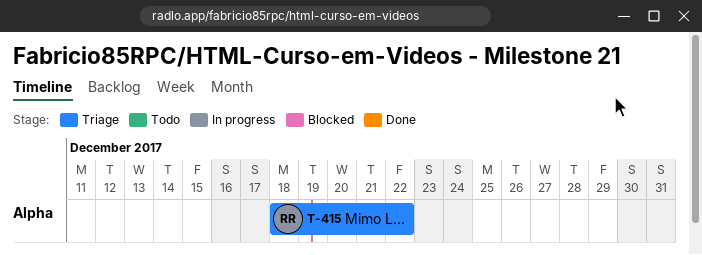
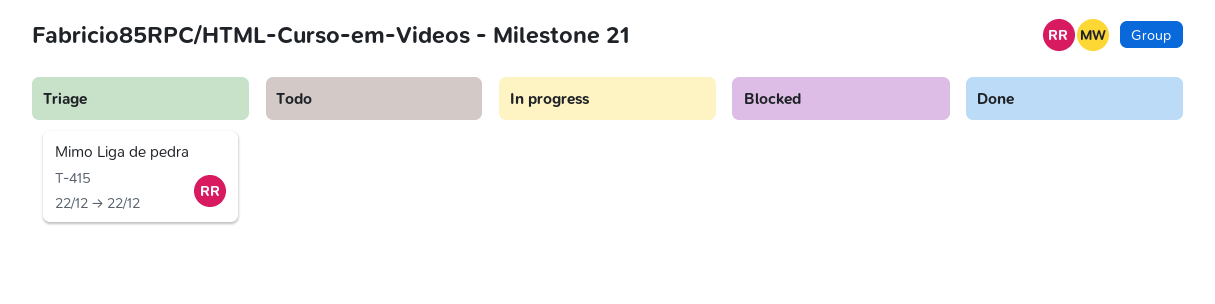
T-415, start: Dec 18 -> Dec 22

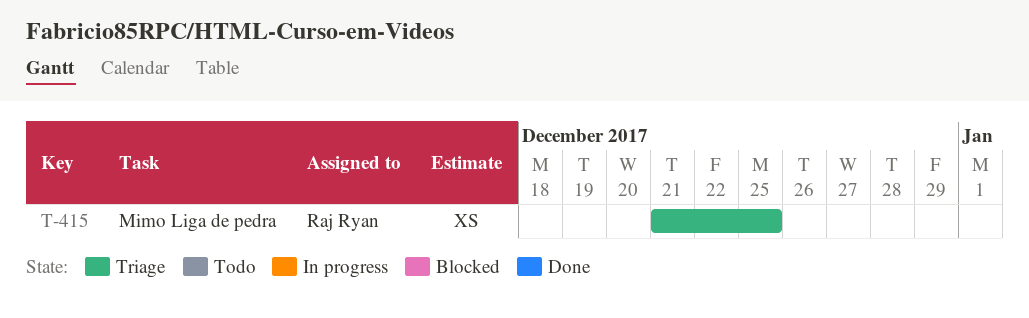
T-415, start: Dec 22 -> Dec 21
T-415, due: Dec 22 -> Dec 25

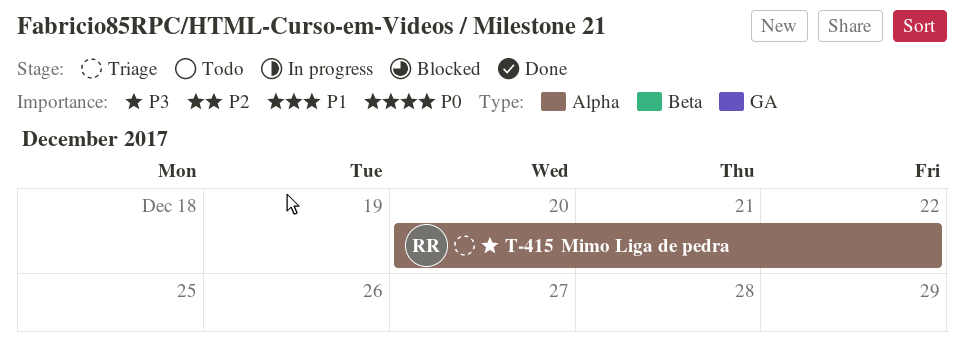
T-415, start: Dec 21 -> Dec 20
T-415, due: Dec 25 -> Dec 22

